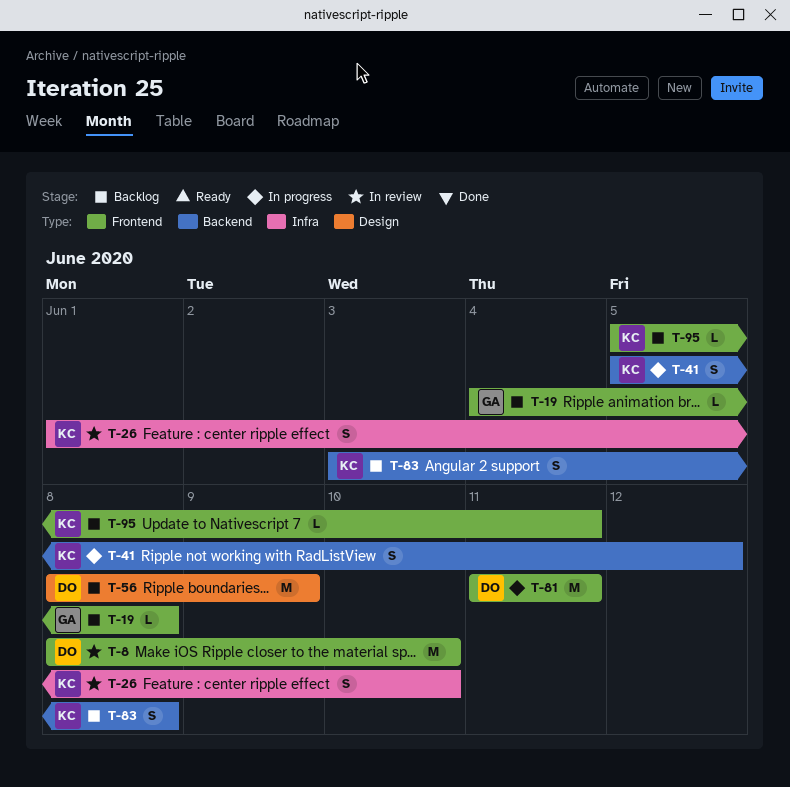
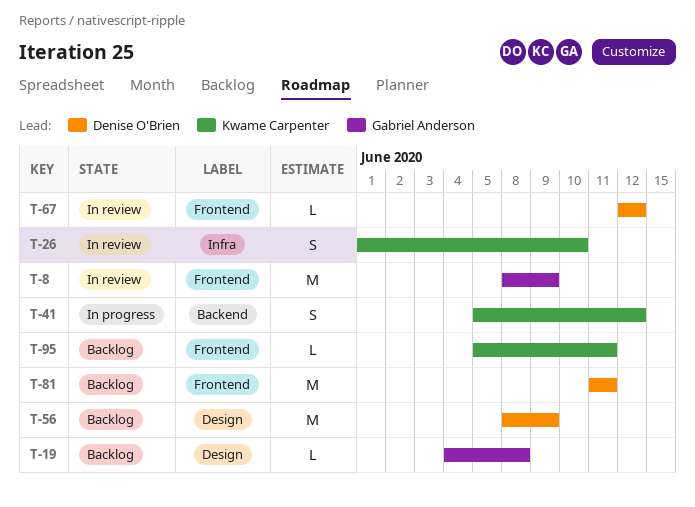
T-8, owner: Denise O'Brien -> Gabriel Anderson
T-8, due: Jun 10 -> Jun 9
T-19, label: Frontend -> Design
T-67: none -> present
T-81, status: In progress -> Backlog
T-83: present -> none

